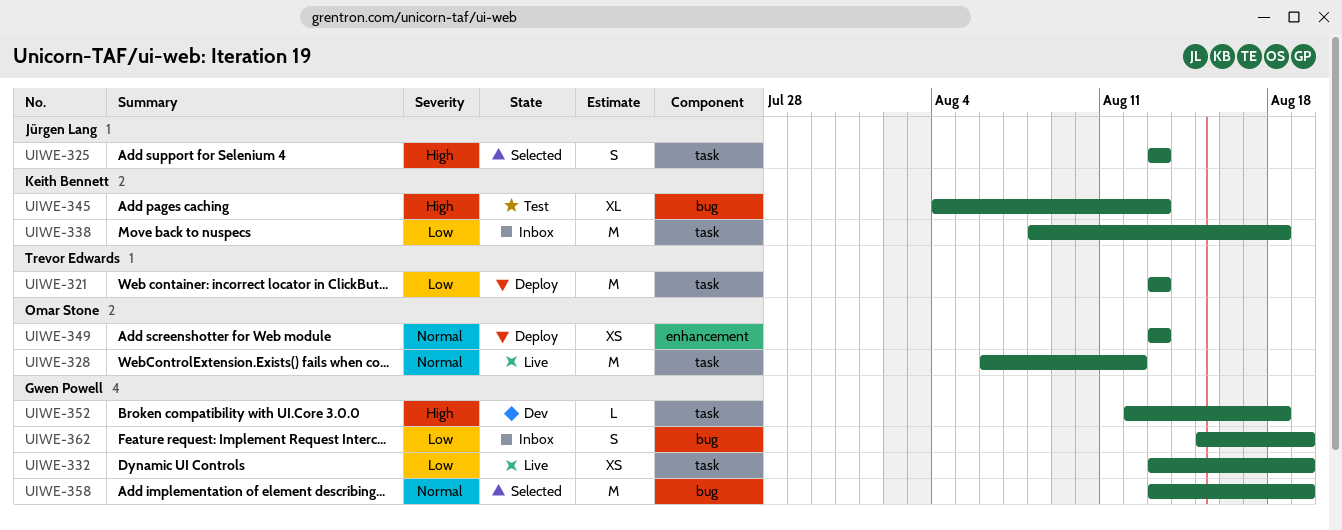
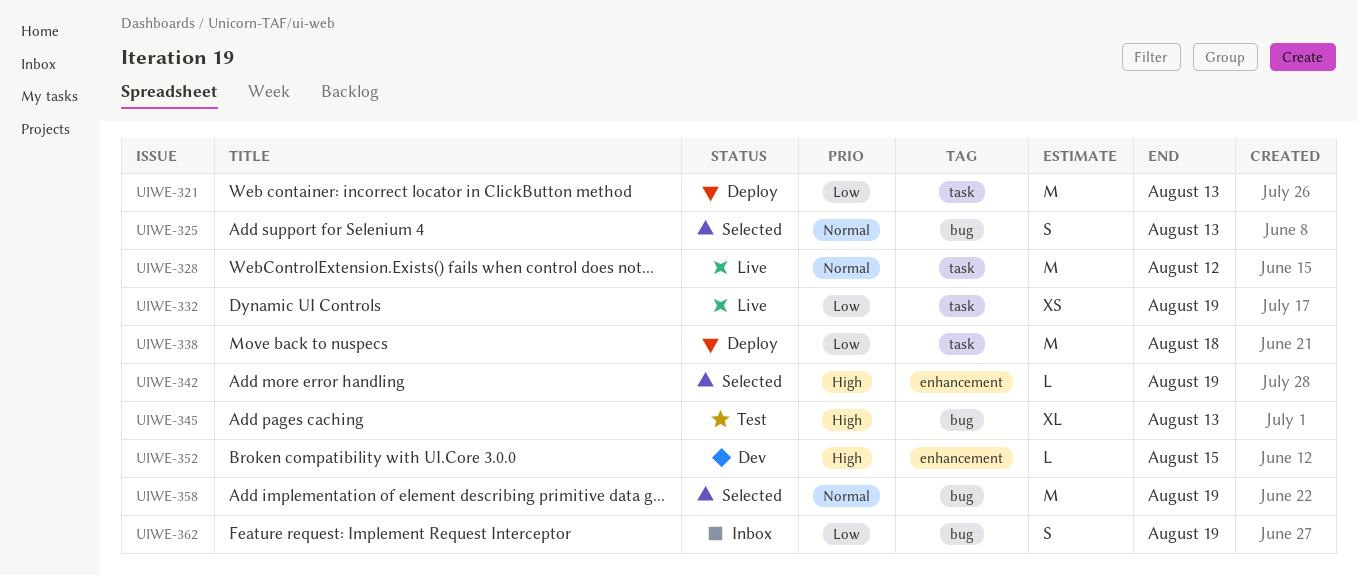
UIWE-325, priority: High -> Normal
UIWE-325, label: task -> bug
UIWE-338, status: Inbox -> Deploy
UIWE-342: none -> present
UIWE-349: present -> none
UIWE-352, label: task -> enhancement
UIWE-352, due: Aug 18 -> Aug 15

